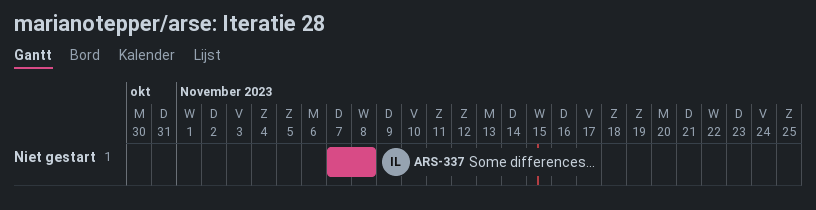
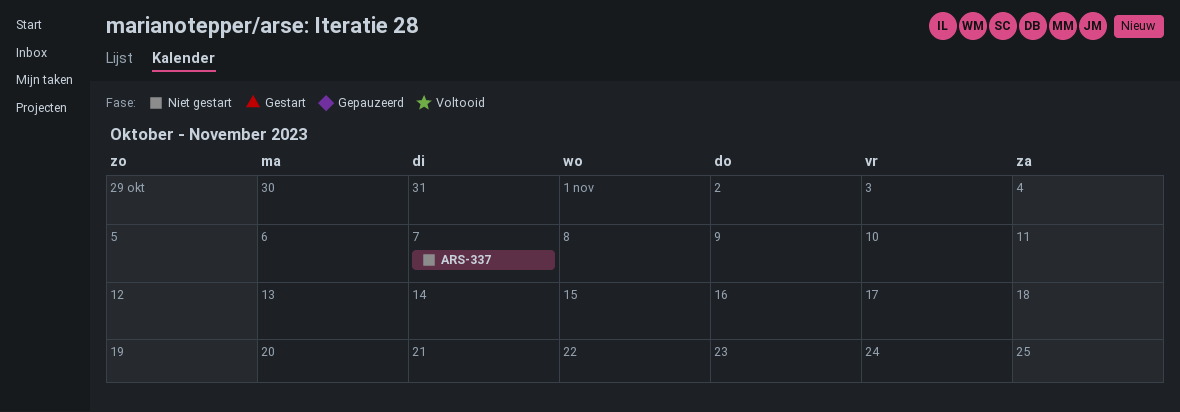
ARS-337, due: Nov 8 -> Nov 7

